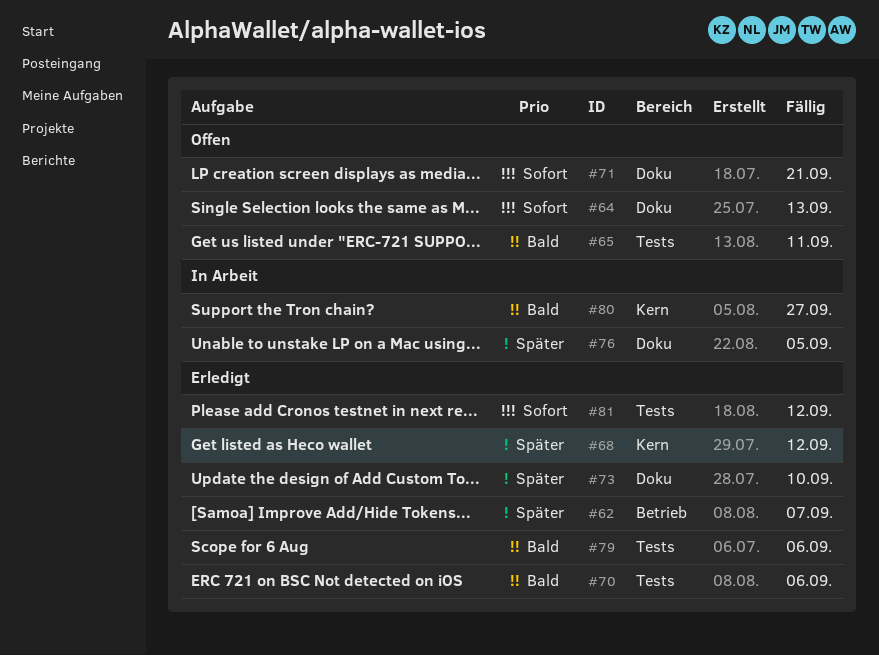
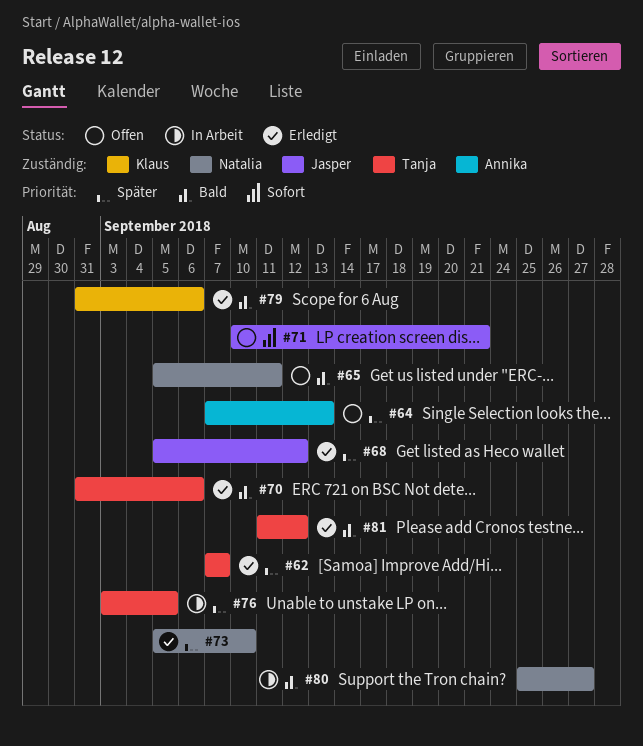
#64, priority: Sofort -> Später
#81, priority: Sofort -> Bald

